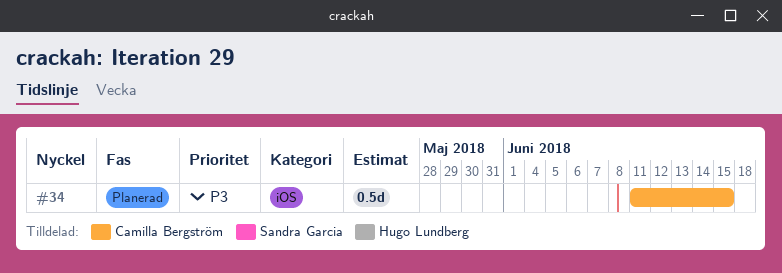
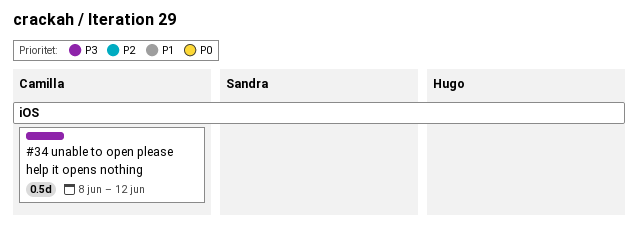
#34, start: Jun 11 -> Jun 8
#34, due: Jun 15 -> Jun 12

